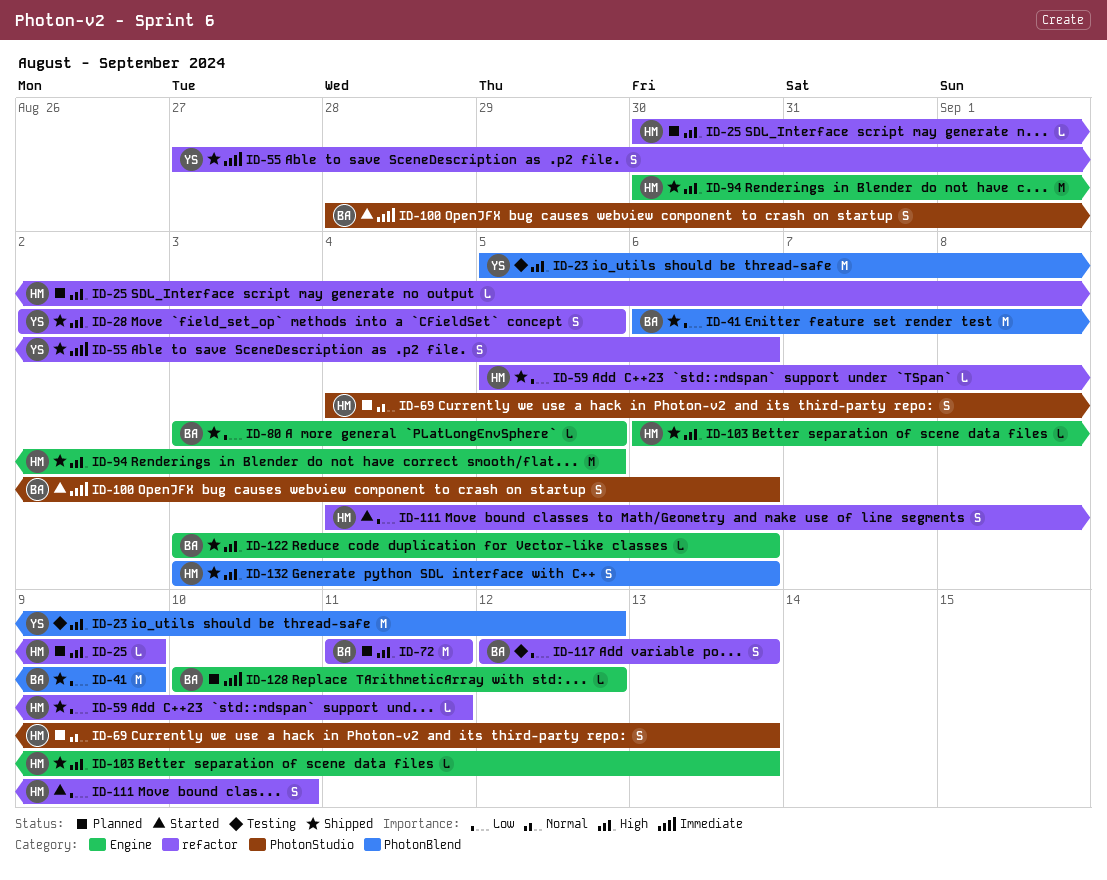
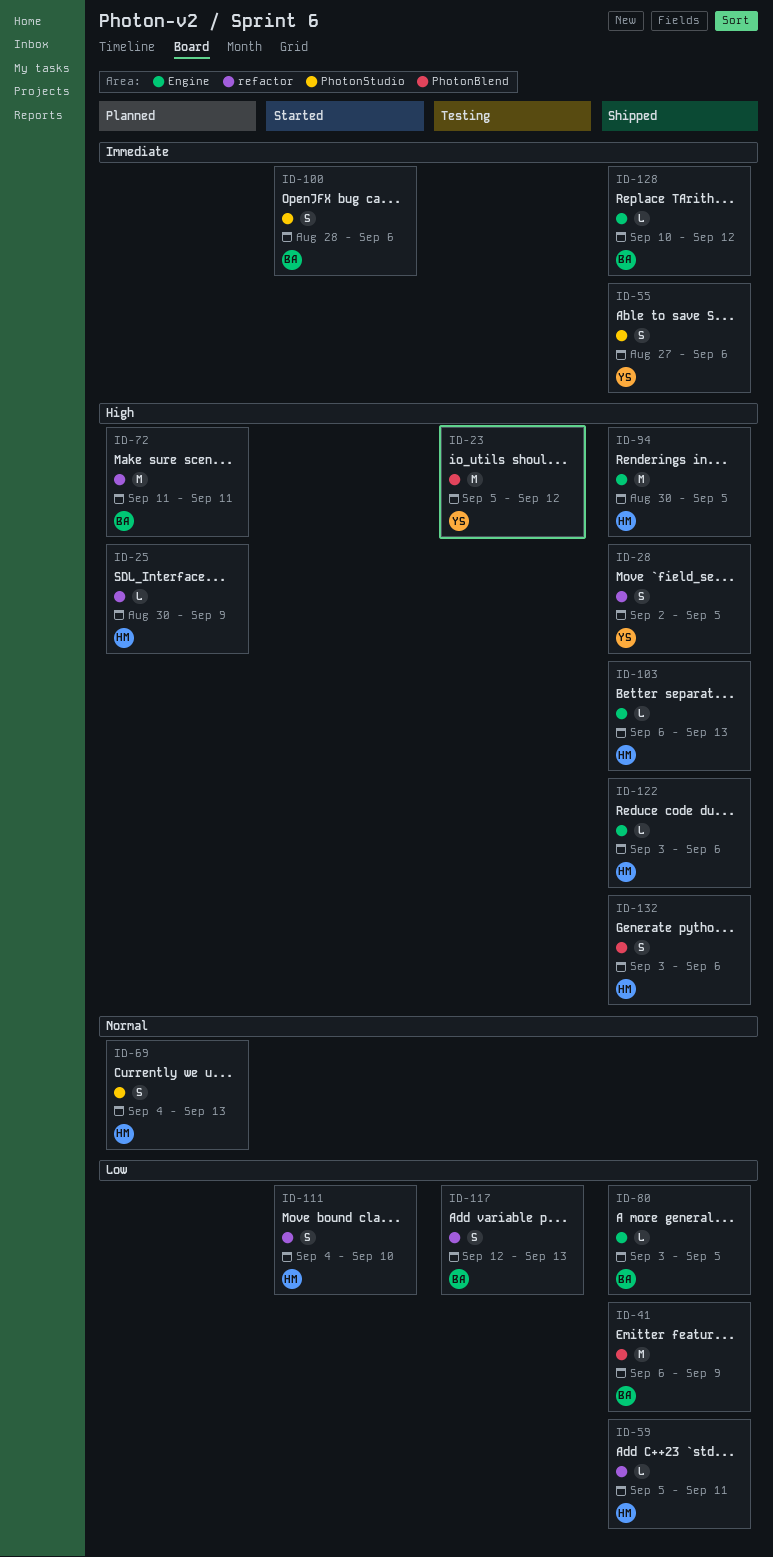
ID-55, label: refactor -> PhotonStudio
ID-122, owner: BA -> HM
ID-128, status: Planned -> Shipped

